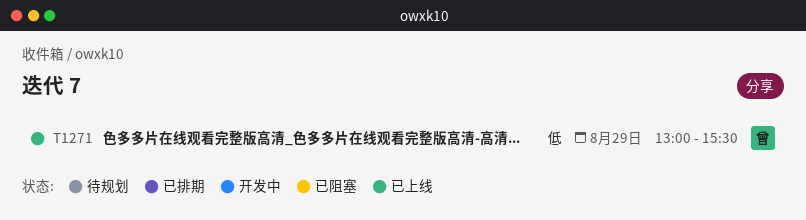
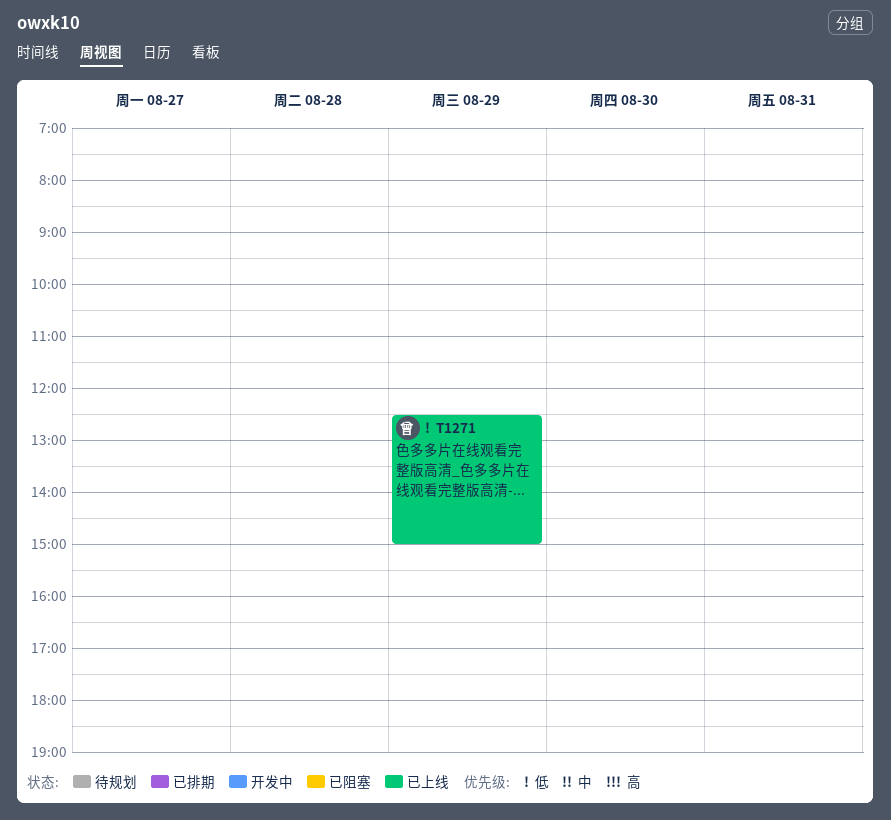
T1271, begins: 13:00 -> 12:30
T1271, ends: 15:30 -> 15:00

